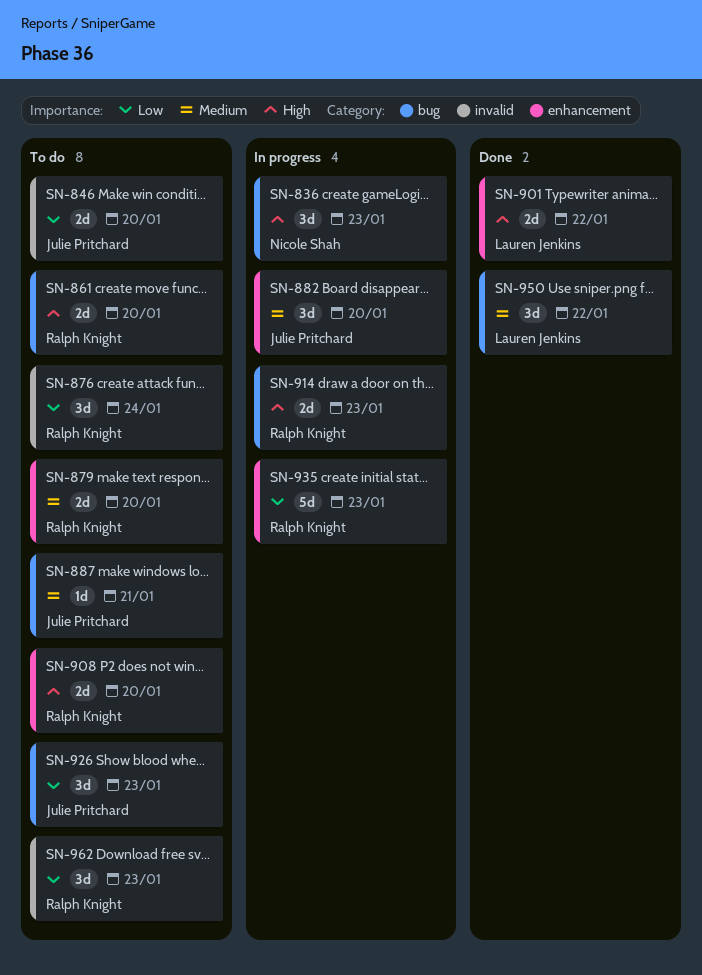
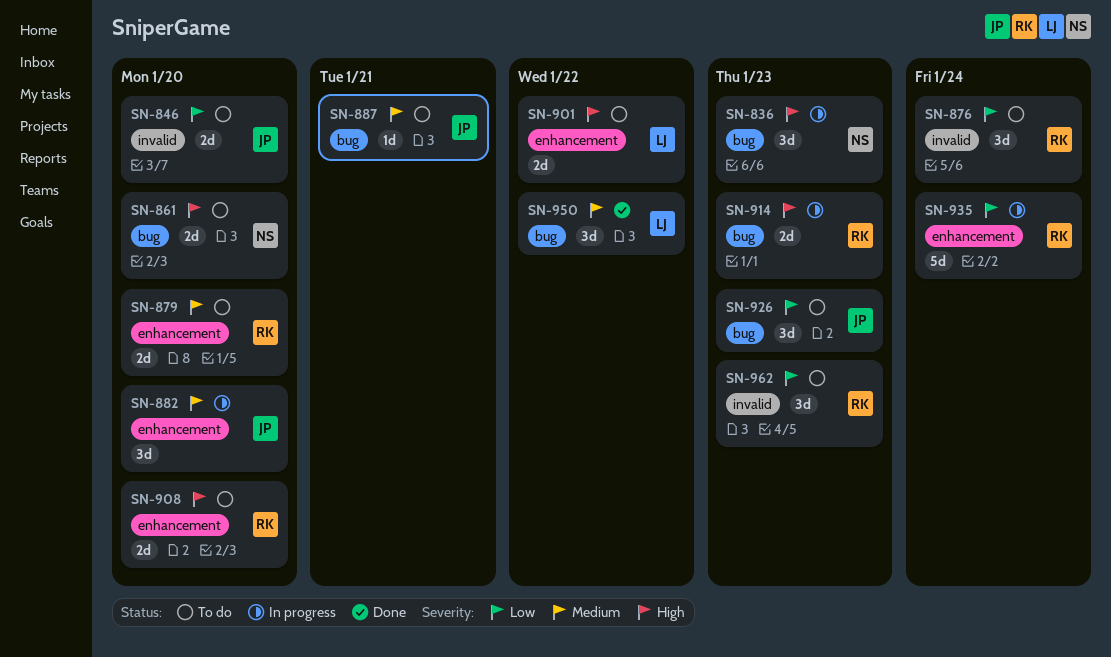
SN-861, owner: Ralph Knight -> Nicole Shah
SN-901, status: Done -> To do
SN-935, due: Jan 23 -> Jan 24

